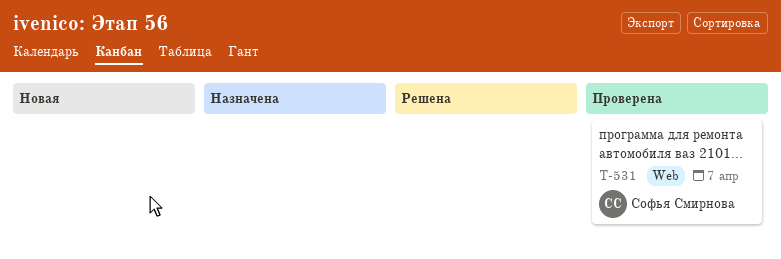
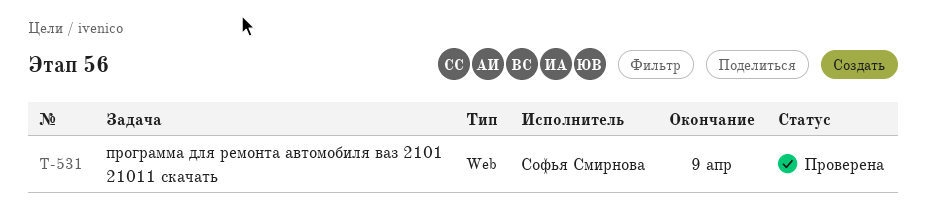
T-531, due: Apr 7 -> Apr 9

